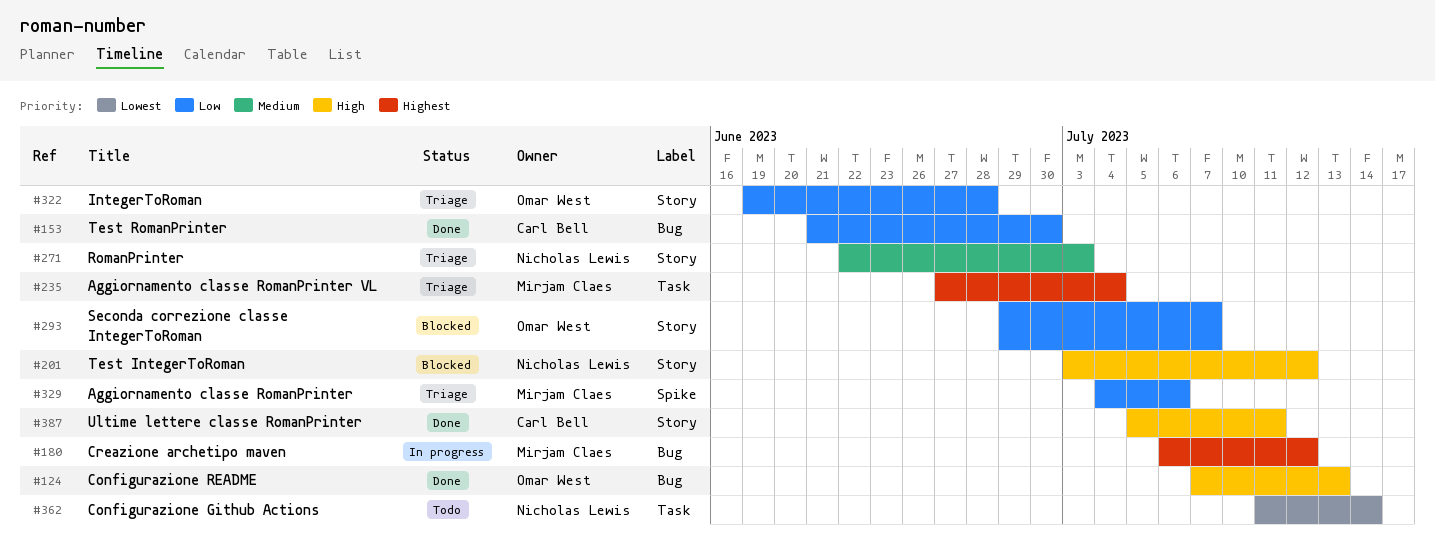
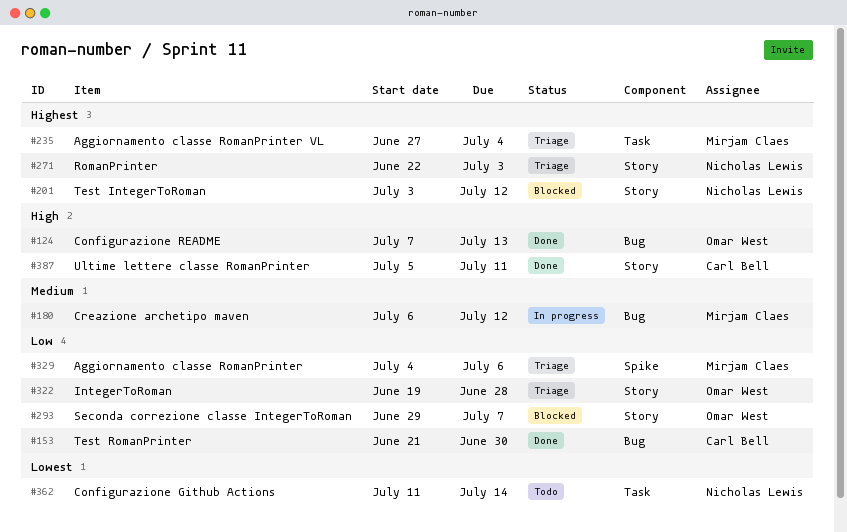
#180, priority: Highest -> Medium
#201, priority: High -> Highest
#271, priority: Medium -> Highest

